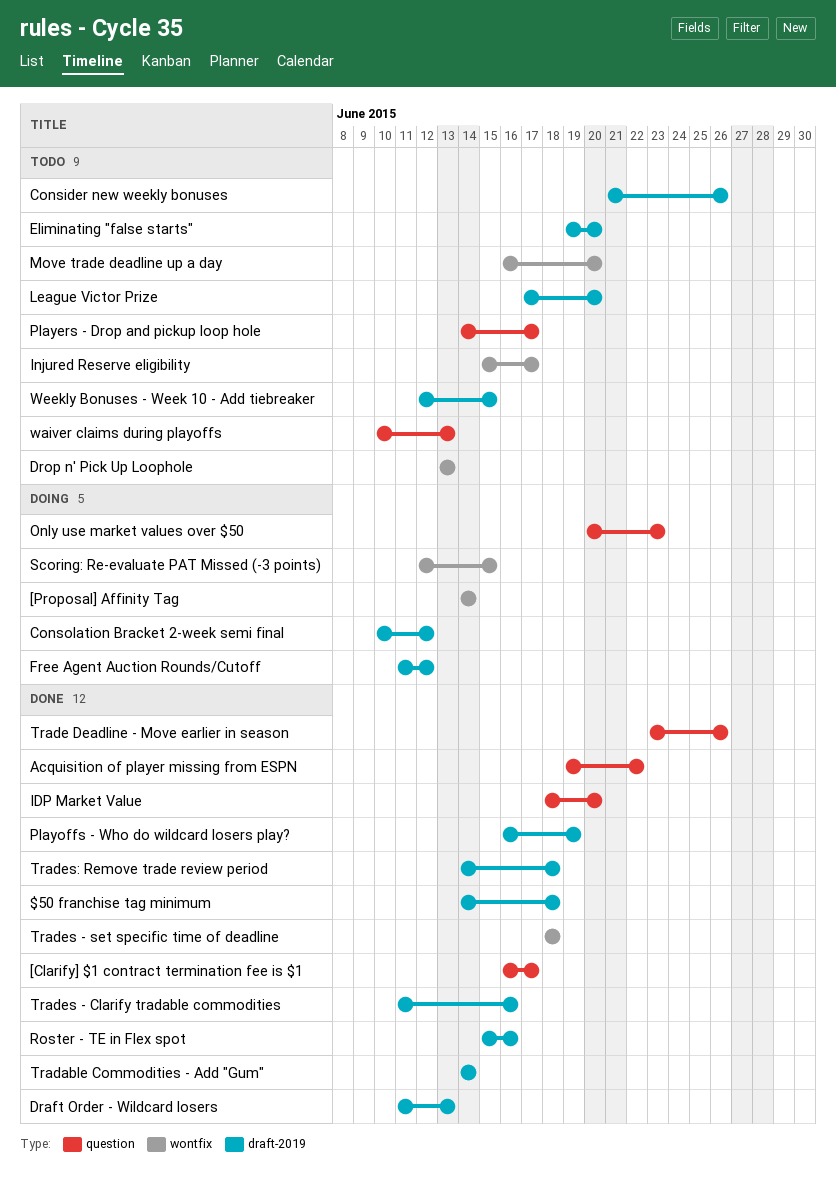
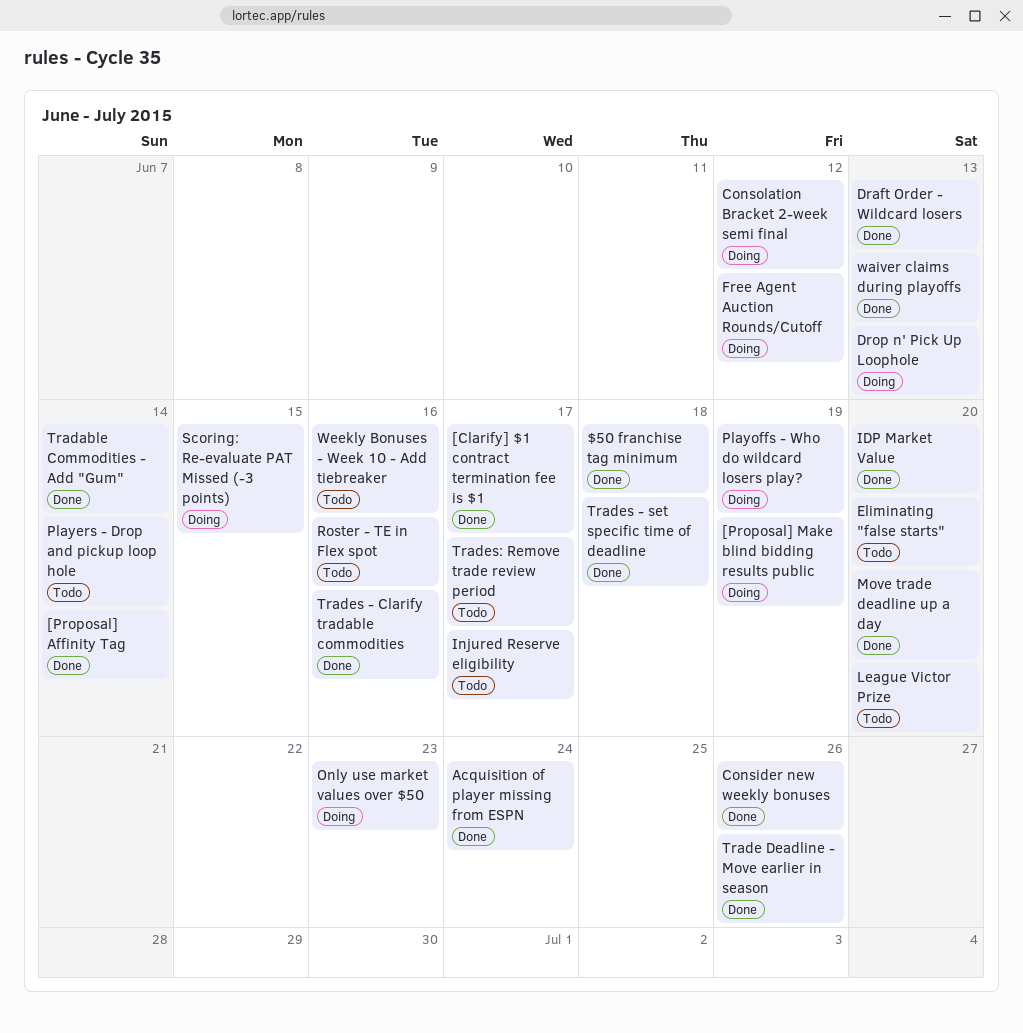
[Proposal] Affinity Tag, status: Doing -> Done
[Proposal] Make blind bidding results public: none -> present
Acquisition of player missing from ESPN, due: Jun 22 -> Jun 24
Consider new weekly bonuses, status: Todo -> Done
Drop n' Pick Up Loophole, status: Todo -> Doing
Move trade deadline up a day, status: Todo -> Done
Players - Drop and pickup loop hole, due: Jun 17 -> Jun 14
Playoffs - Who do wildcard losers play?, status: Done -> Doing
Roster - TE in Flex spot, status: Done -> Todo
Trades: Remove trade review period, status: Done -> Todo
Trades: Remove trade review period, due: Jun 18 -> Jun 17
waiver claims during playoffs, status: Todo -> Done
Weekly Bonuses - Week 10 - Add tiebreaker, due: Jun 15 -> Jun 16

